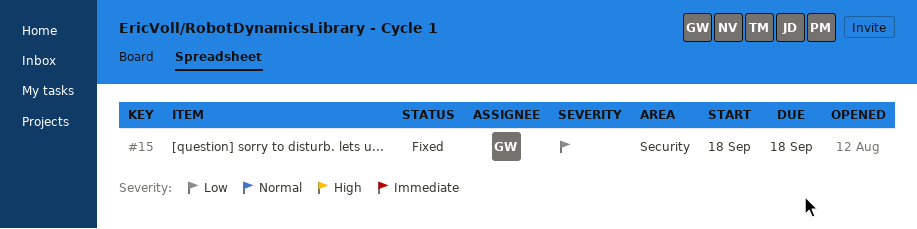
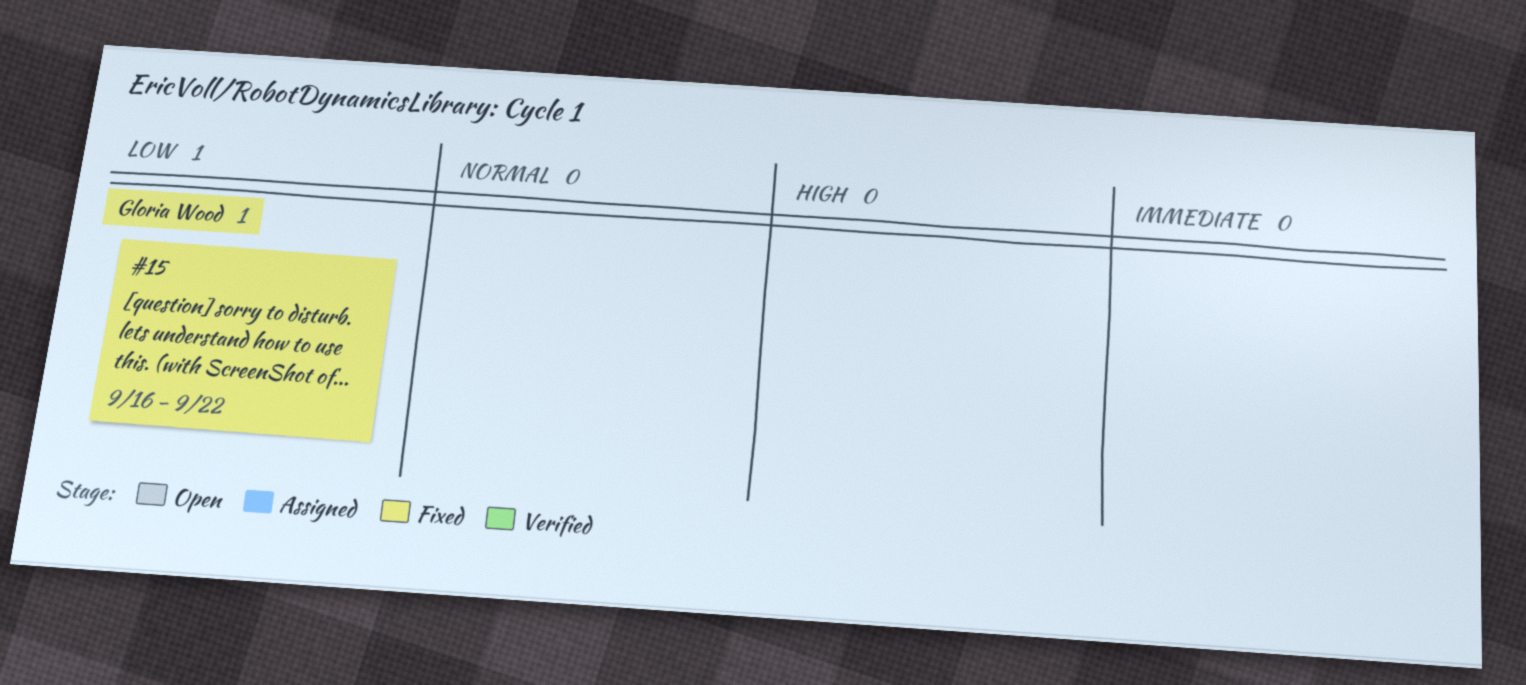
#15, start: Sep 18 -> Sep 16
#15, due: Sep 18 -> Sep 22

